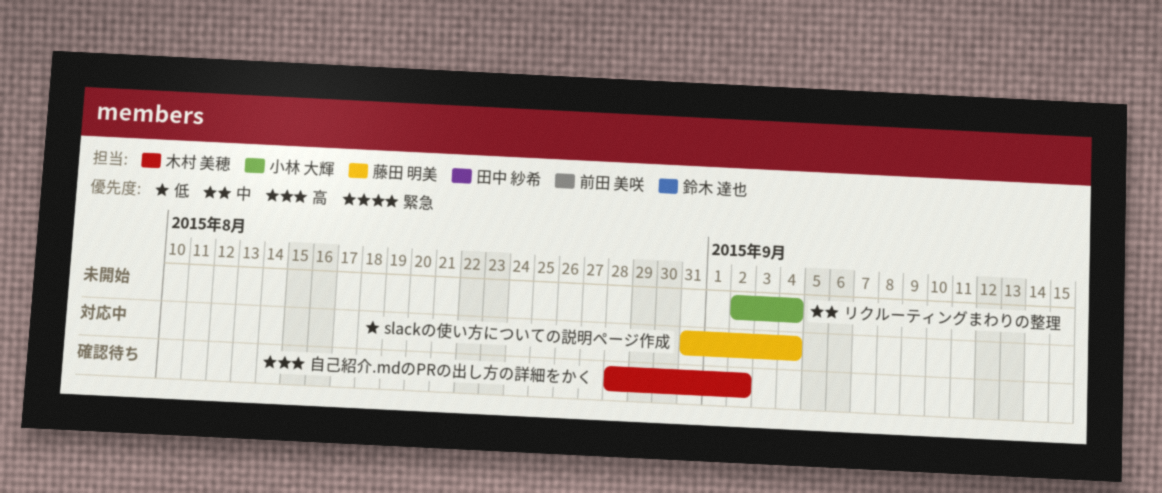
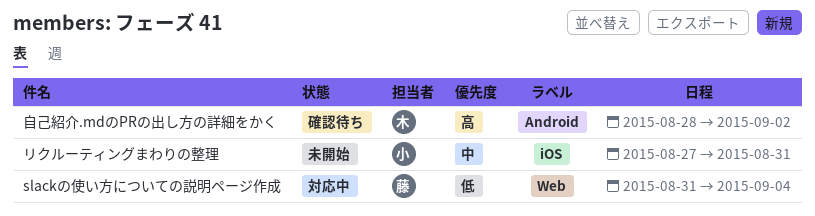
リクルーティングまわりの整理, start: Sep 2 -> Aug 27
リクルーティングまわりの整理, due: Sep 4 -> Aug 31

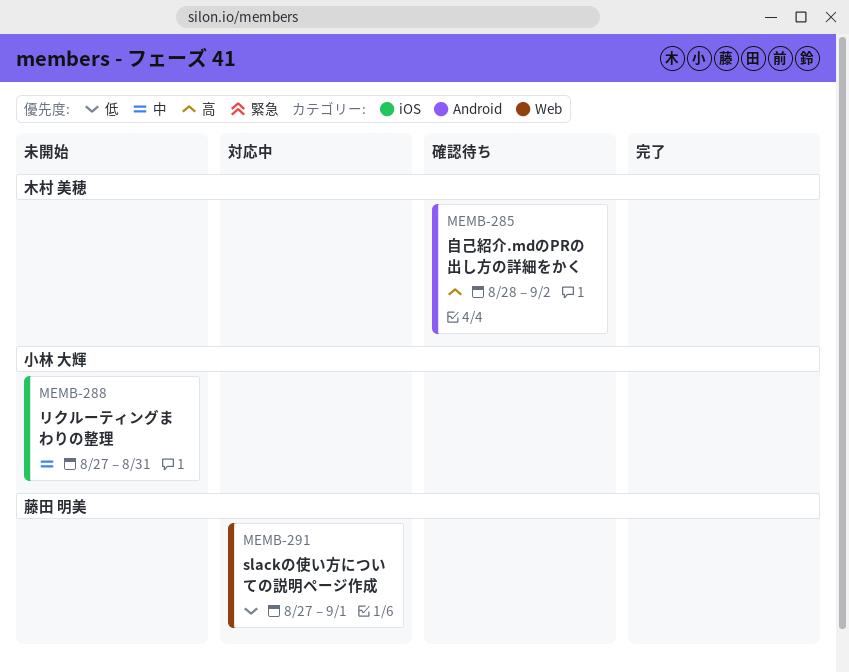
slackの使い方についての説明ページ作成, start: Aug 31 -> Aug 27
slackの使い方についての説明ページ作成, due: Sep 4 -> Sep 1

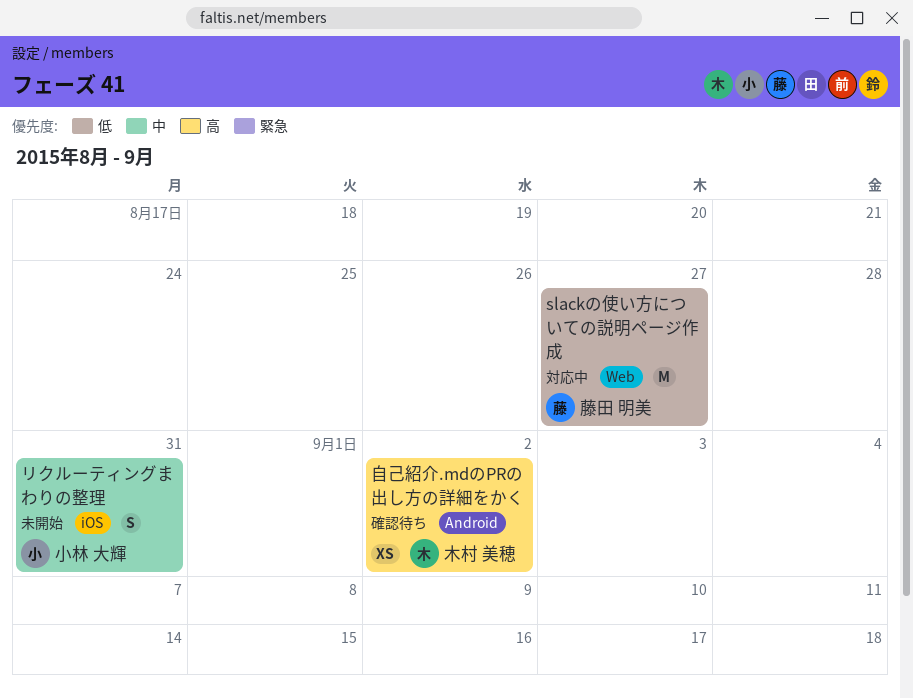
slackの使い方についての説明ページ作成, due: Sep 1 -> Aug 27

